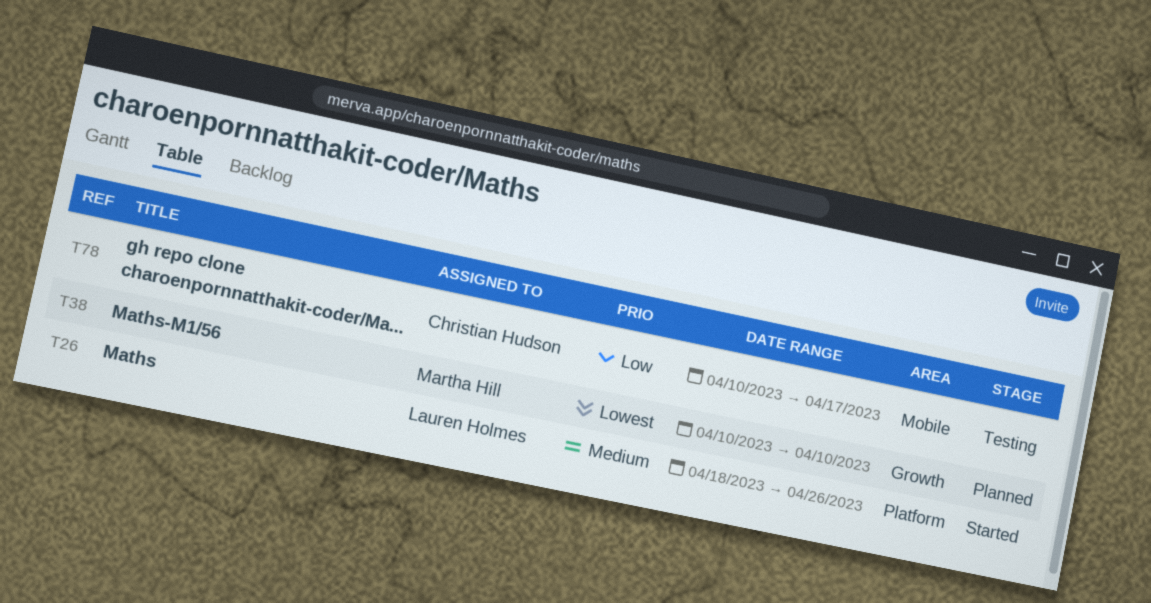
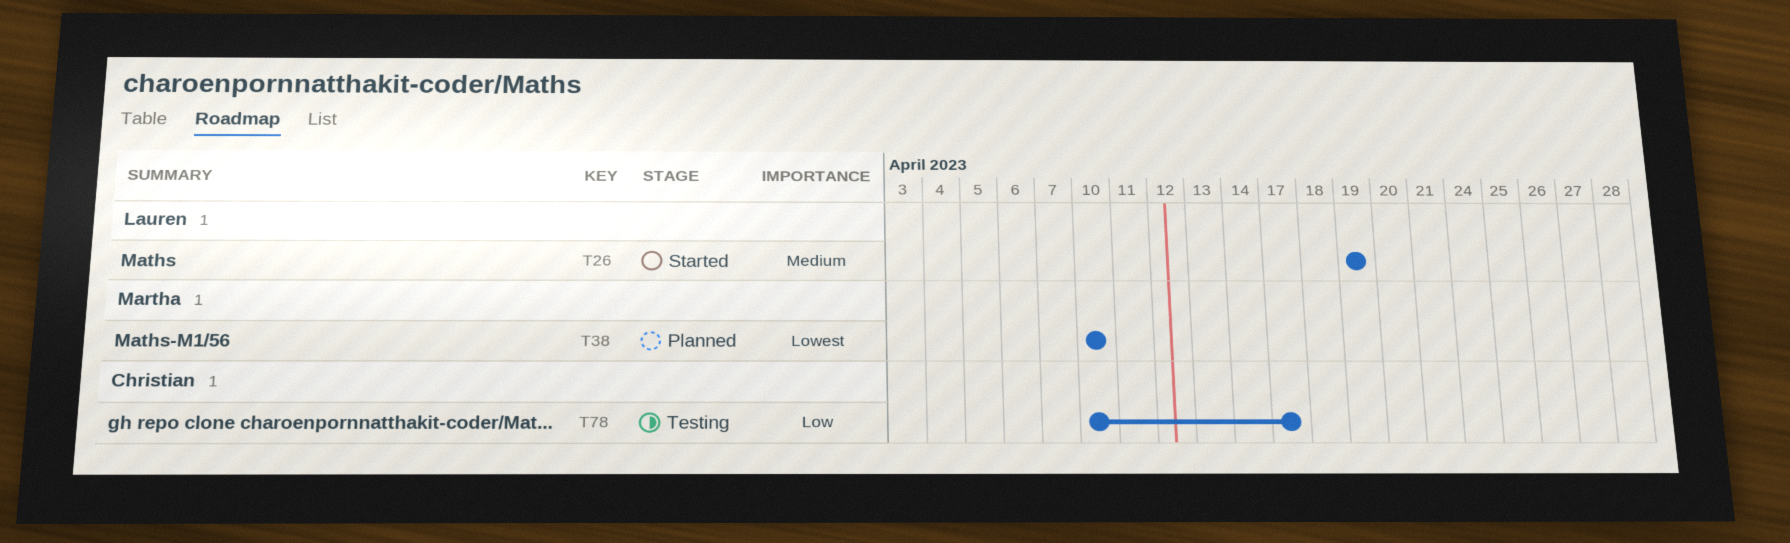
T26, start: Apr 18 -> Apr 19
T26, due: Apr 26 -> Apr 19

